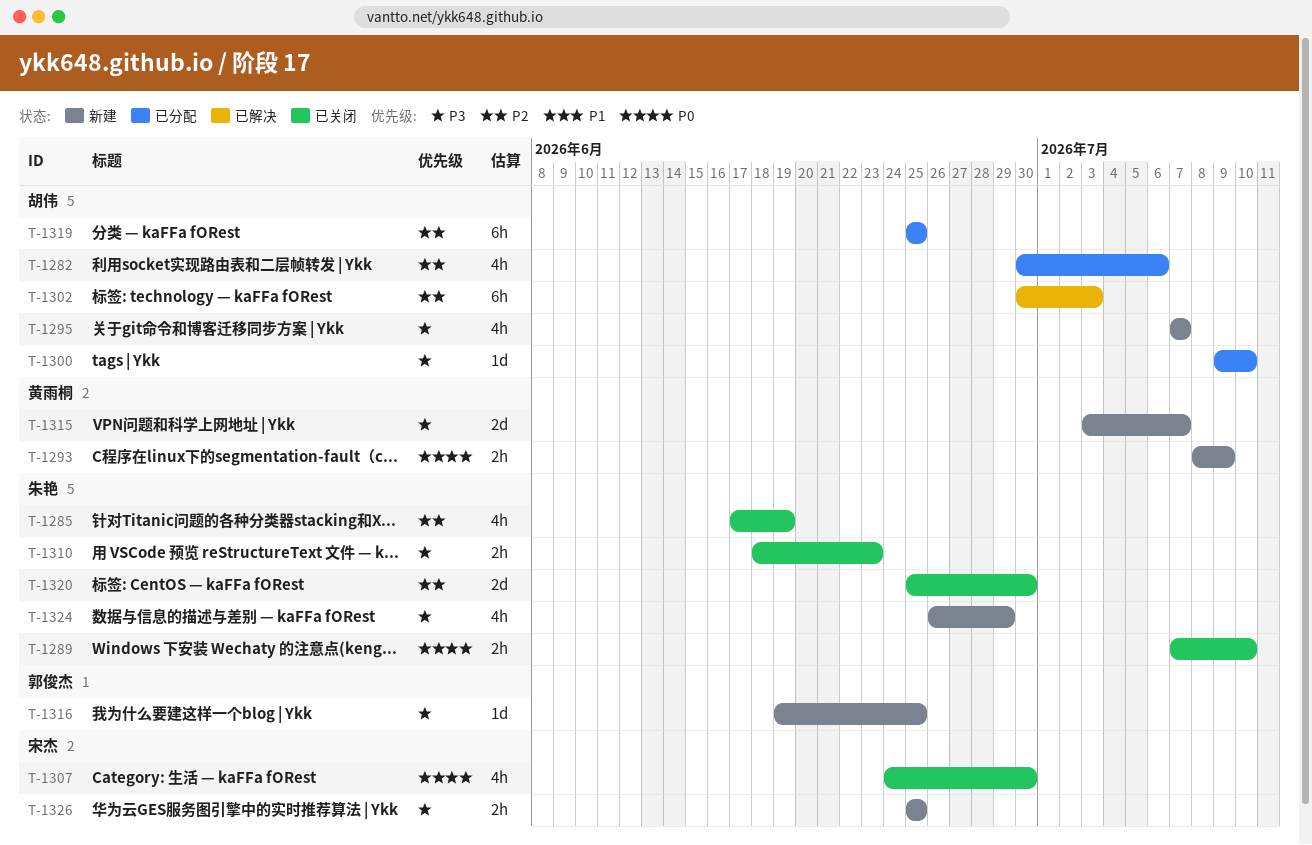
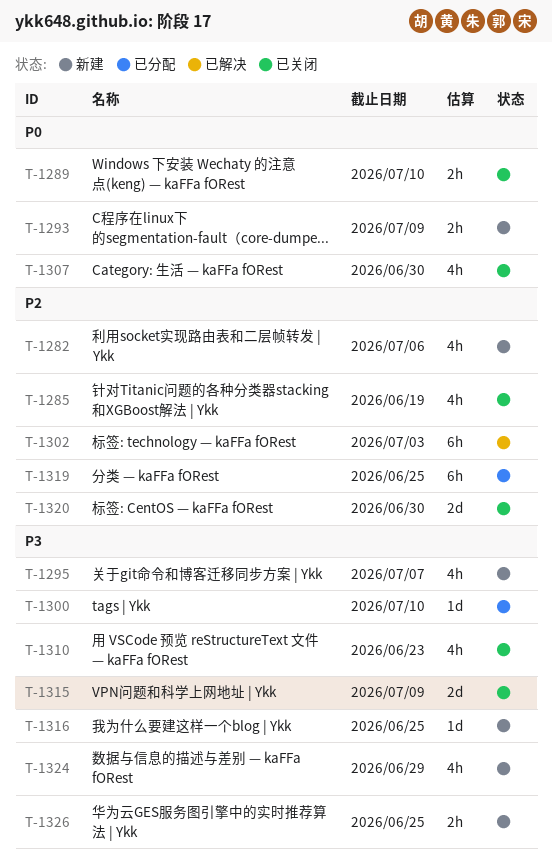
T-1282, status: 已分配 -> 新建
T-1310, estimate: 2h -> 4h
T-1315, status: 新建 -> 已关闭
T-1315, due: Jul 7 -> Jul 9

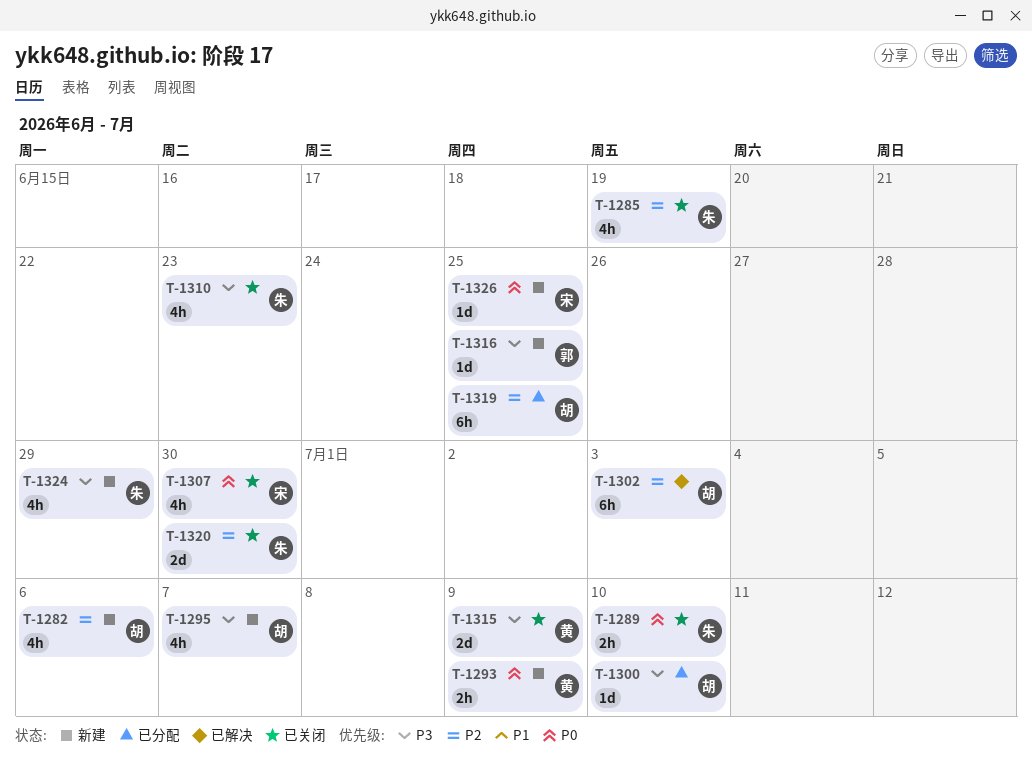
T-1326, priority: P3 -> P0
T-1326, estimate: 2h -> 1d

